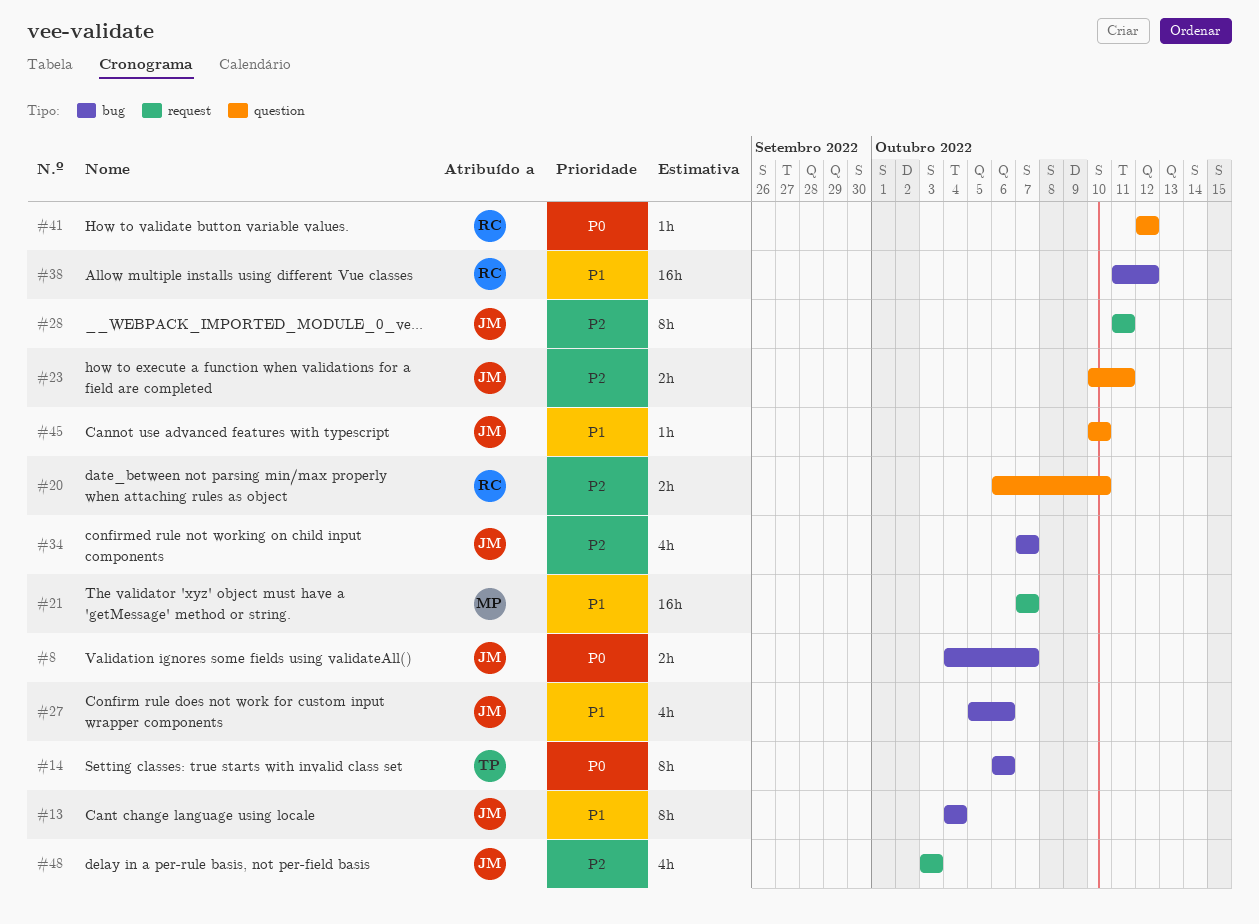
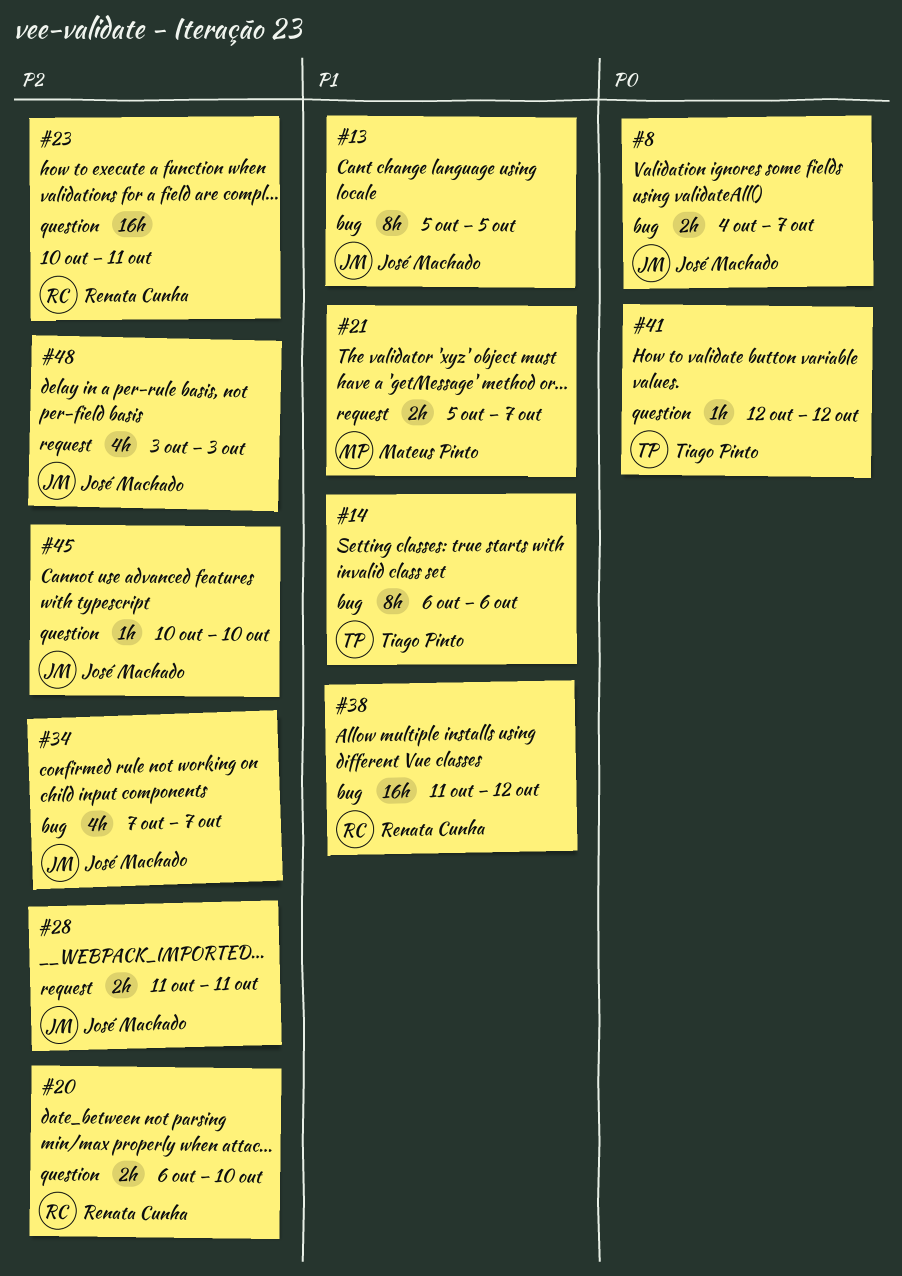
#13, start: Oct 4 -> Oct 5
#13, due: Oct 4 -> Oct 5
#14, priority: P0 -> P1
#21, estimate: 16h -> 2h
#21, start: Oct 7 -> Oct 5
#23, owner: José Machado -> Renata Cunha
#23, estimate: 2h -> 16h
#27: present -> none
#28, estimate: 8h -> 2h
#41, owner: Renata Cunha -> Tiago Pinto
#45, priority: P1 -> P2

